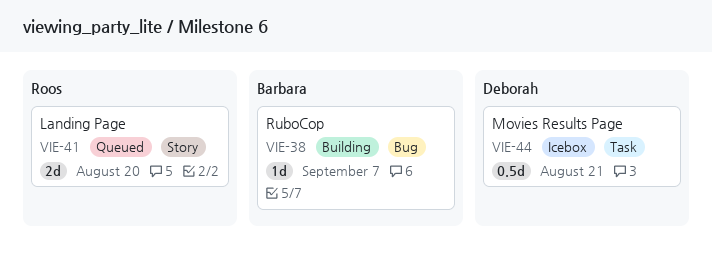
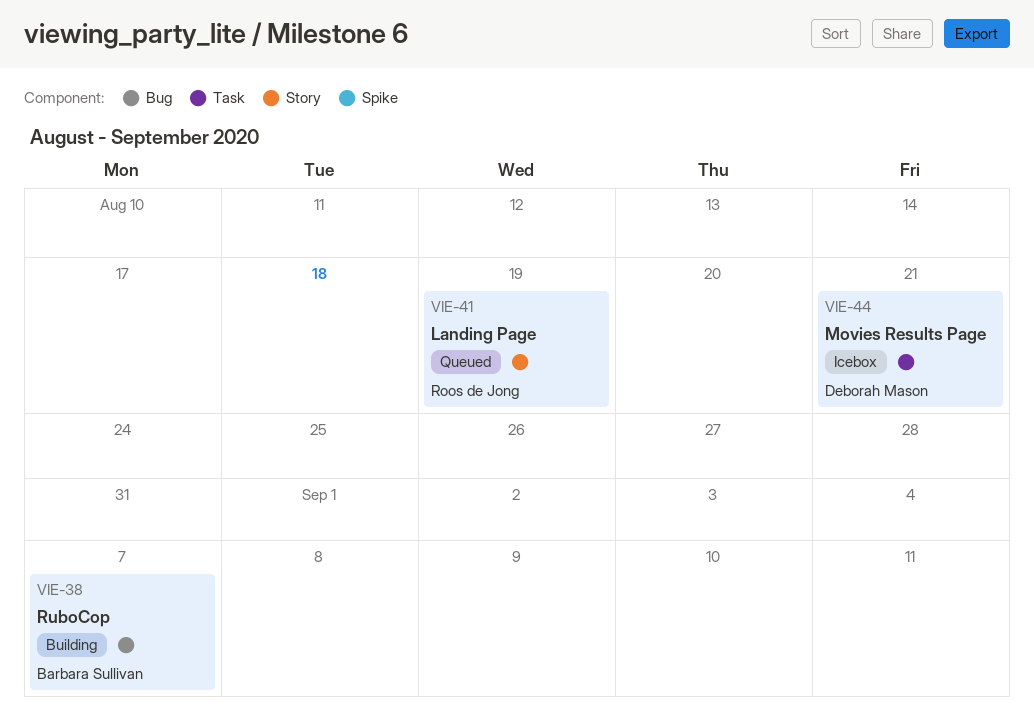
VIE-41, due: Aug 20 -> Aug 19

